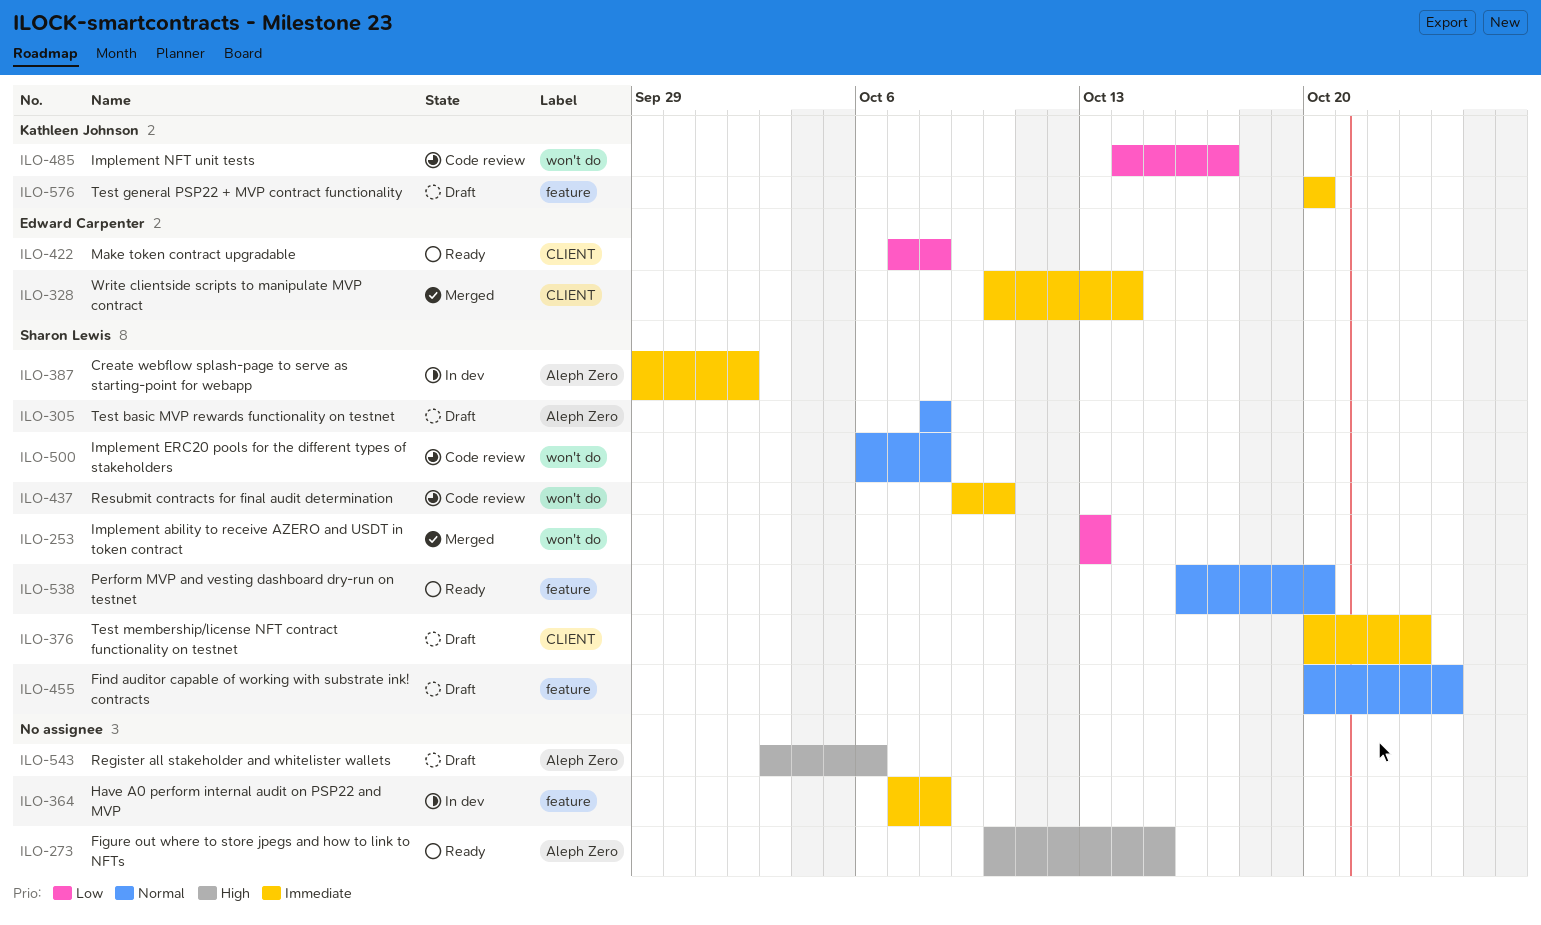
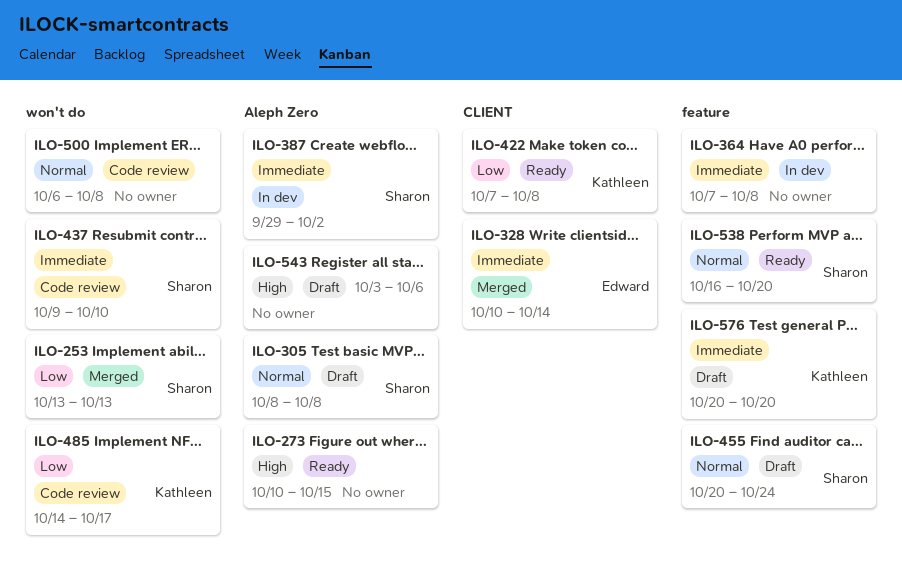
ILO-376: present -> none
ILO-422, owner: Edward Carpenter -> Kathleen Johnson
ILO-500, owner: Sharon Lewis -> none

